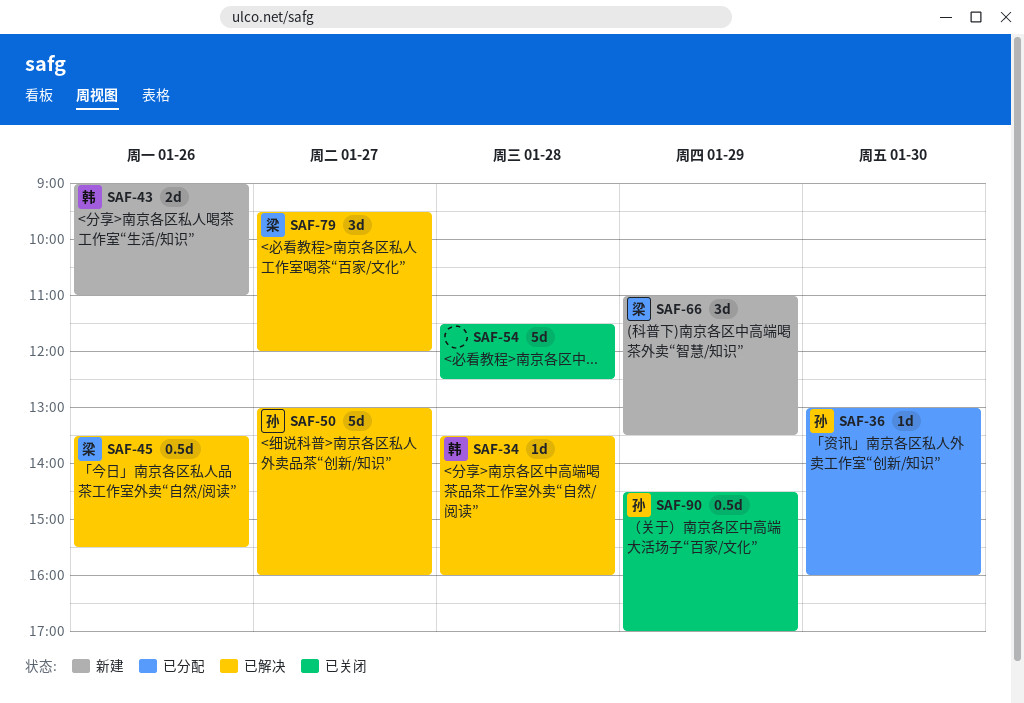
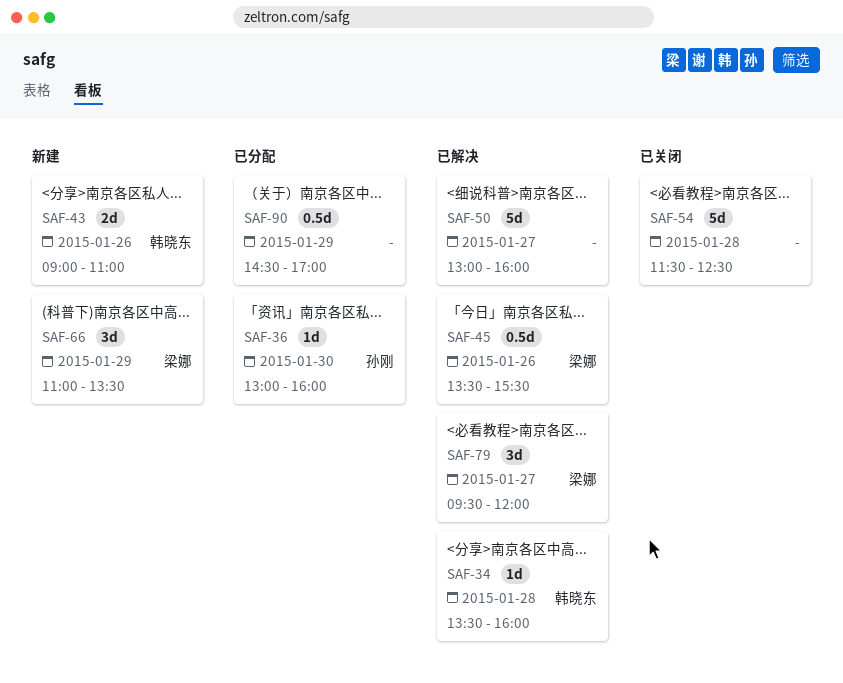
SAF-50, owner: 孙刚 -> none
SAF-90, status: 已关闭 -> 已分配
SAF-90, owner: 孙刚 -> none

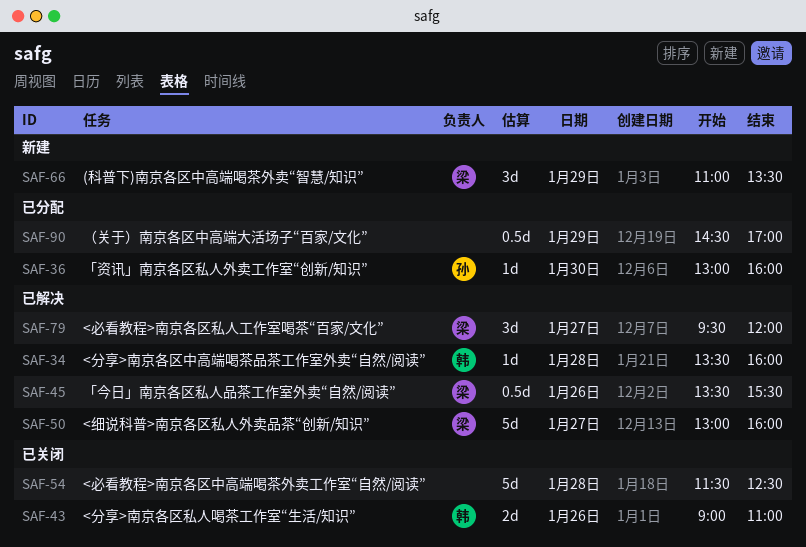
SAF-43, status: 新建 -> 已关闭
SAF-50, owner: none -> 梁娜

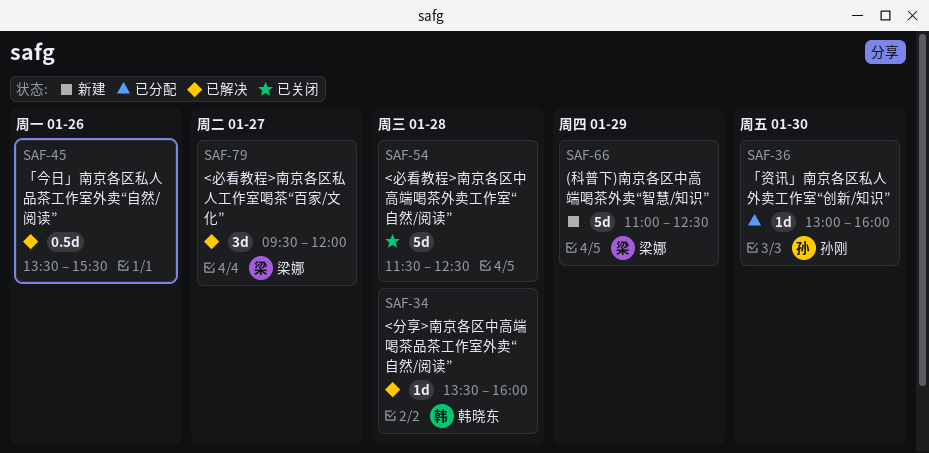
SAF-43: present -> none
SAF-45, owner: 梁娜 -> none
SAF-50: present -> none
SAF-66, estimate: 3d -> 5d
SAF-66, ends: 13:30 -> 12:30
SAF-90: present -> none

